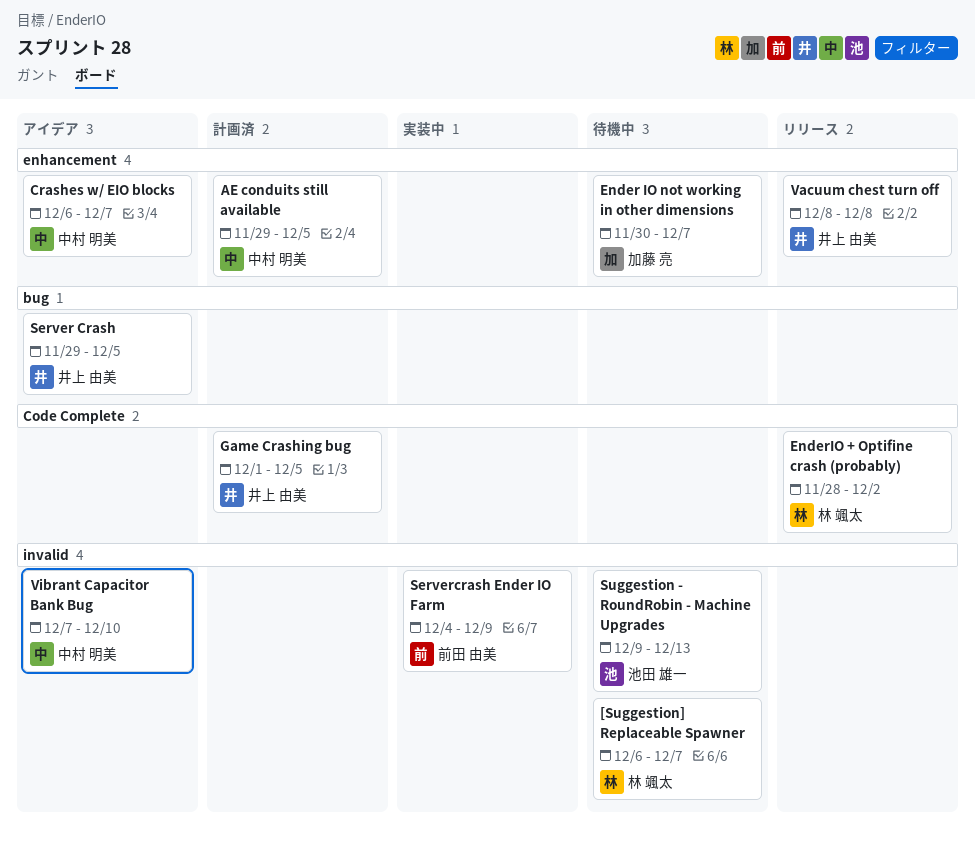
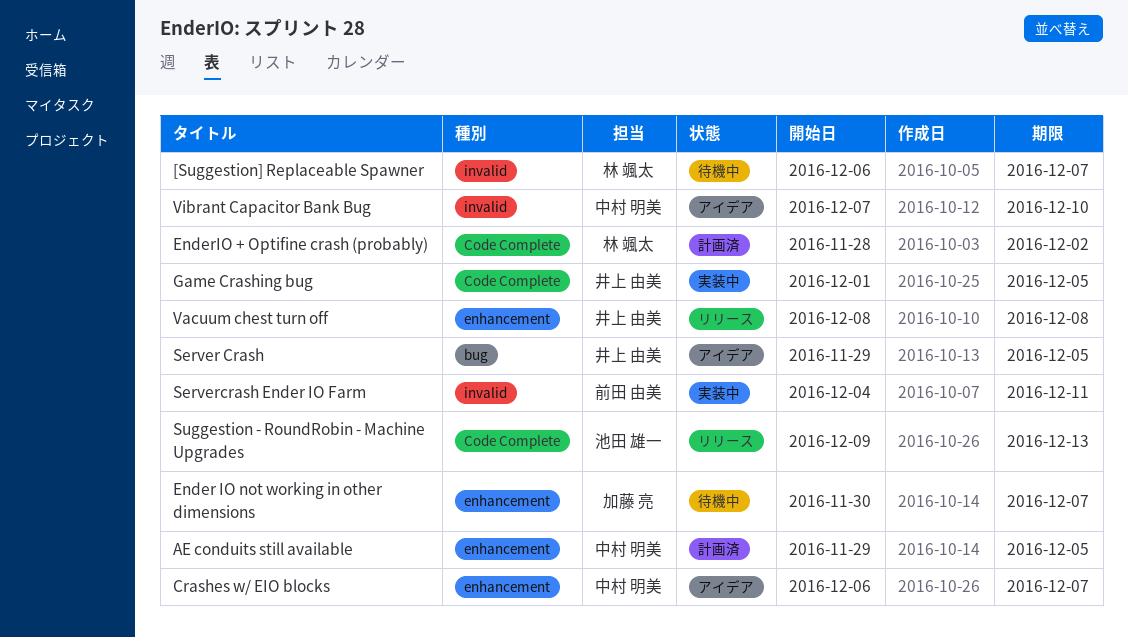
EnderIO + Optifine crash (probably), status: リリース -> 計画済
Game Crashing bug, status: 計画済 -> 実装中
Servercrash Ender IO Farm, due: Dec 9 -> Dec 11
Suggestion - RoundRobin - Machine Upgrades, status: 待機中 -> リリース
Suggestion - RoundRobin - Machine Upgrades, label: invalid -> Code Complete

